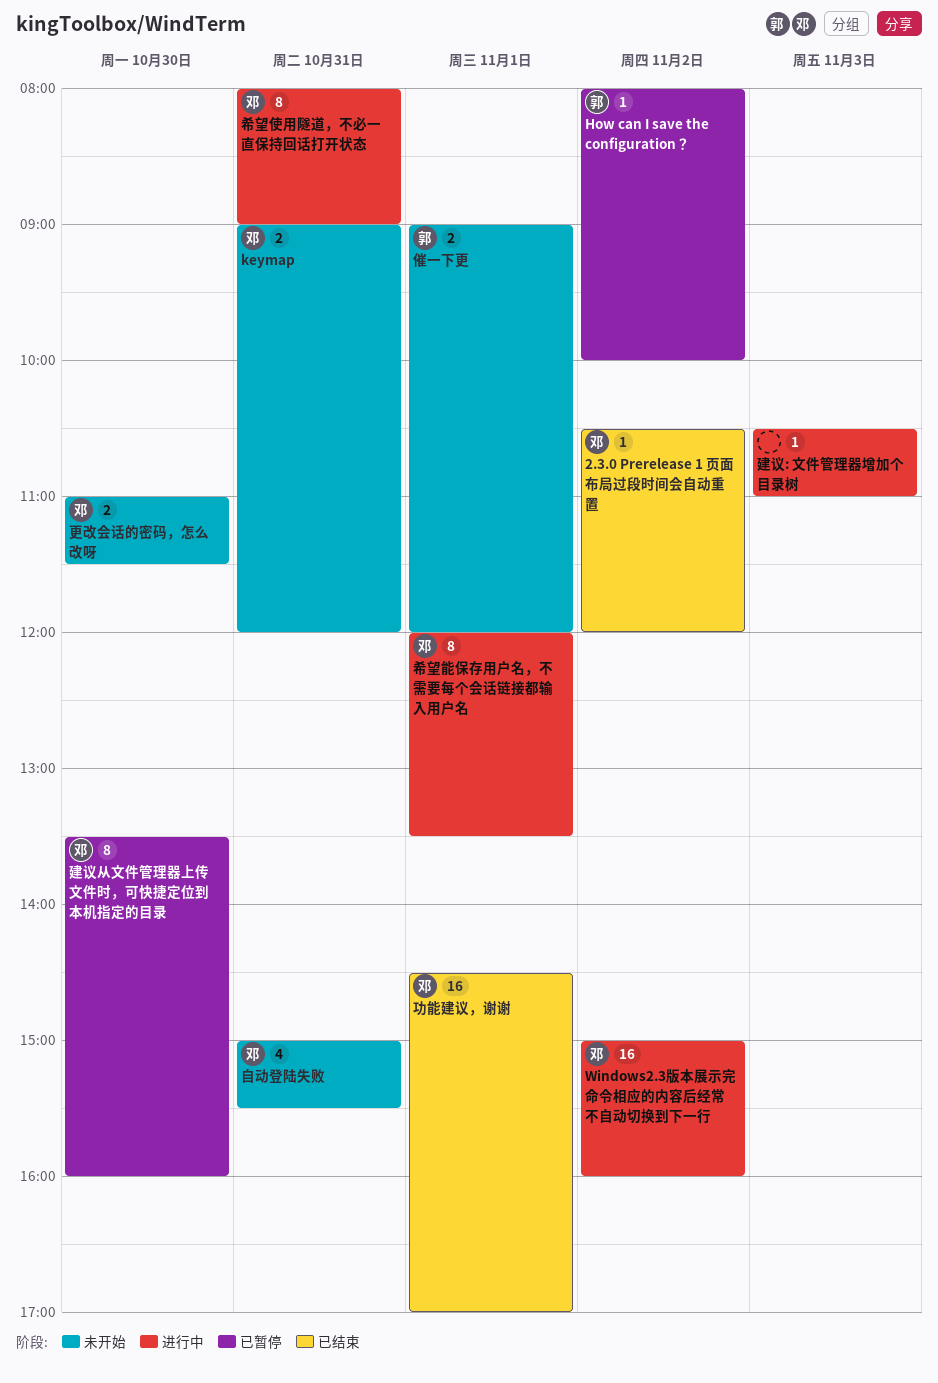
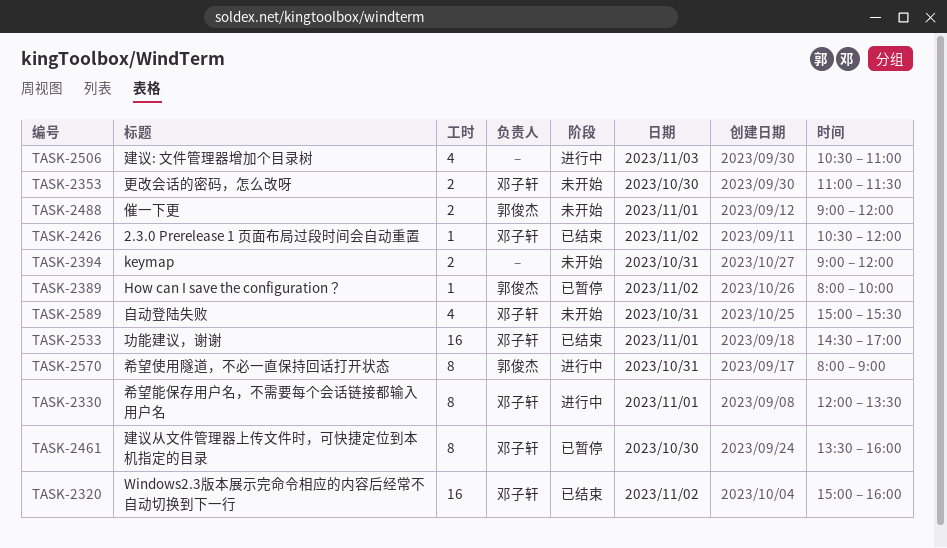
keymap, owner: 邓子轩 -> none
Windows2.3版本展示完命令相应的内容后经常不自动切换到下一行, status: 进行中 -> 已结束
希望使用隧道，不必一直保持回话打开状态, owner: 邓子轩 -> 郭俊杰
建议: 文件管理器增加个目录树, estimate: 1 -> 4

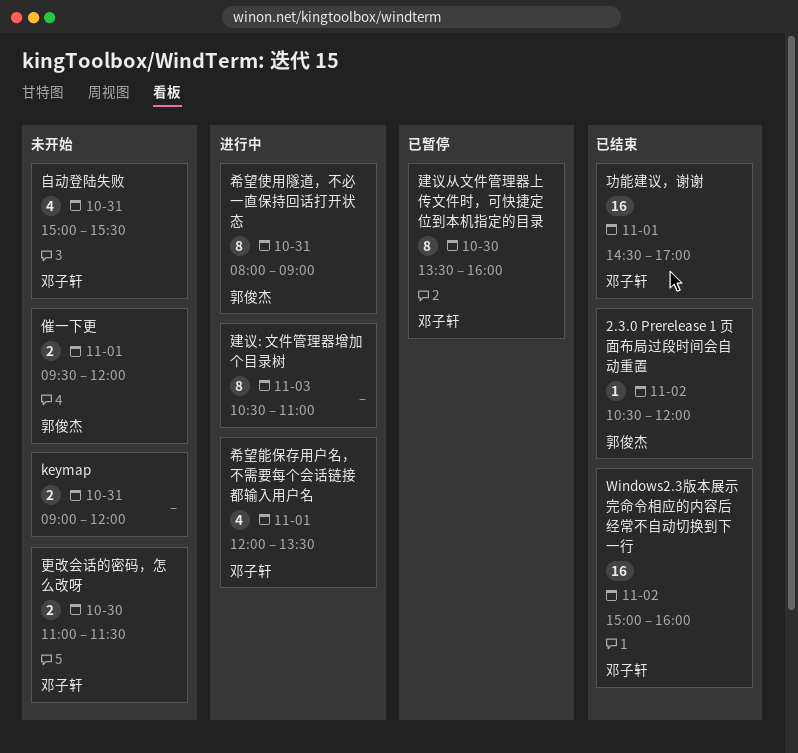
2.3.0 Prerelease 1 页面布局过段时间会自动重置, owner: 邓子轩 -> 郭俊杰
How can I save the configuration？: present -> none
催一下更, begins: 09:00 -> 09:30
希望能保存用户名，不需要每个会话链接都输入用户名, estimate: 8 -> 4
建议: 文件管理器增加个目录树, estimate: 4 -> 8

